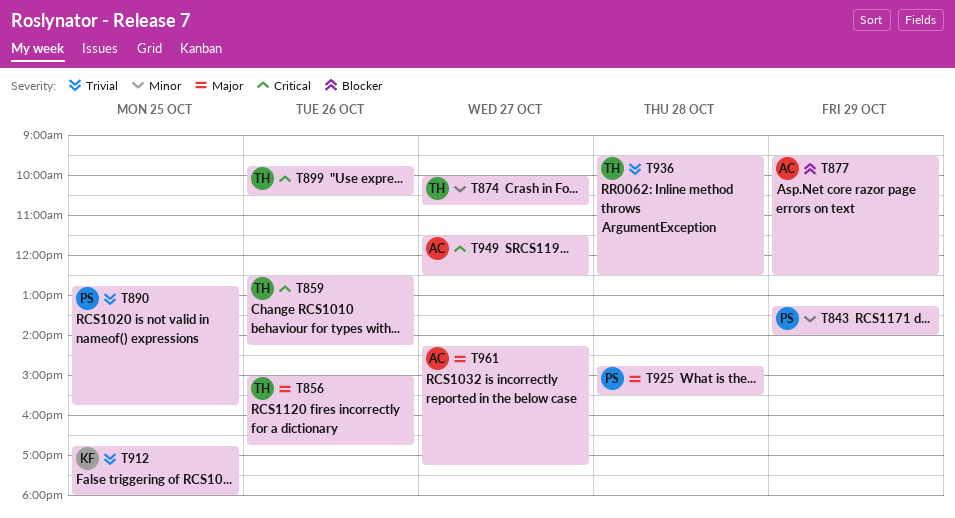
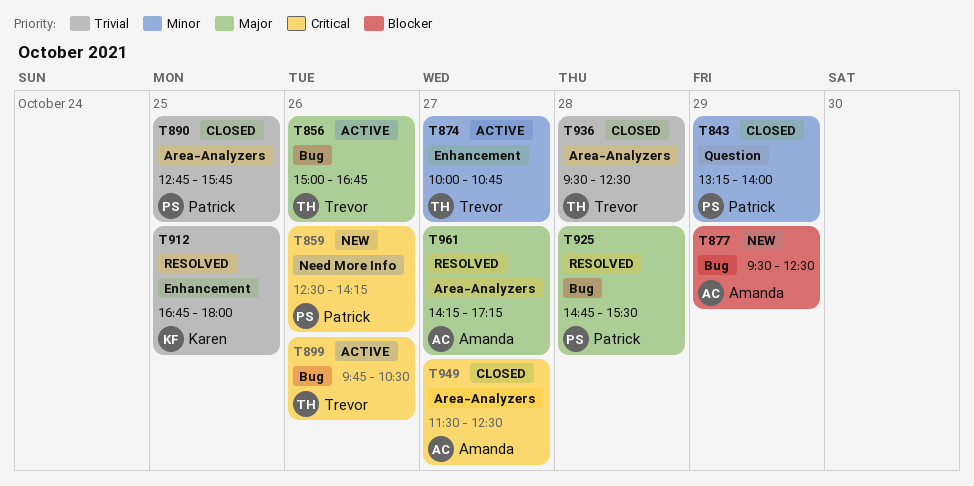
T859, owner: Trevor -> Patrick

